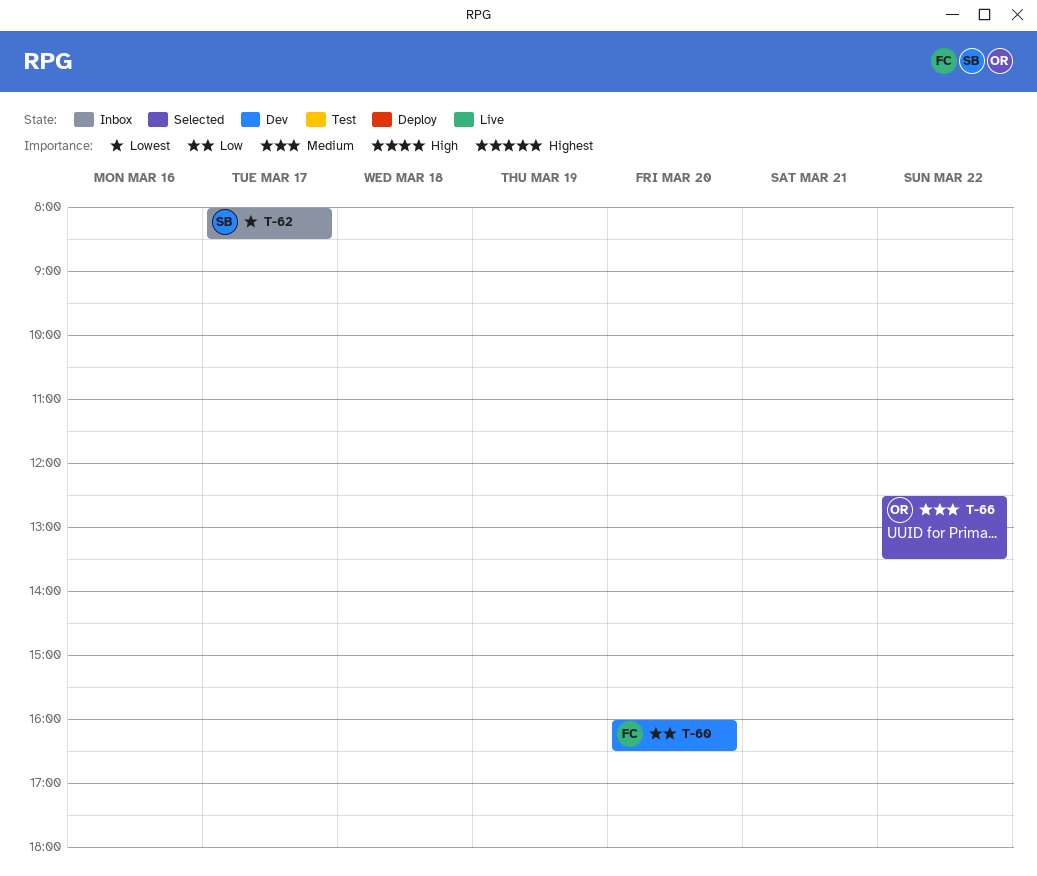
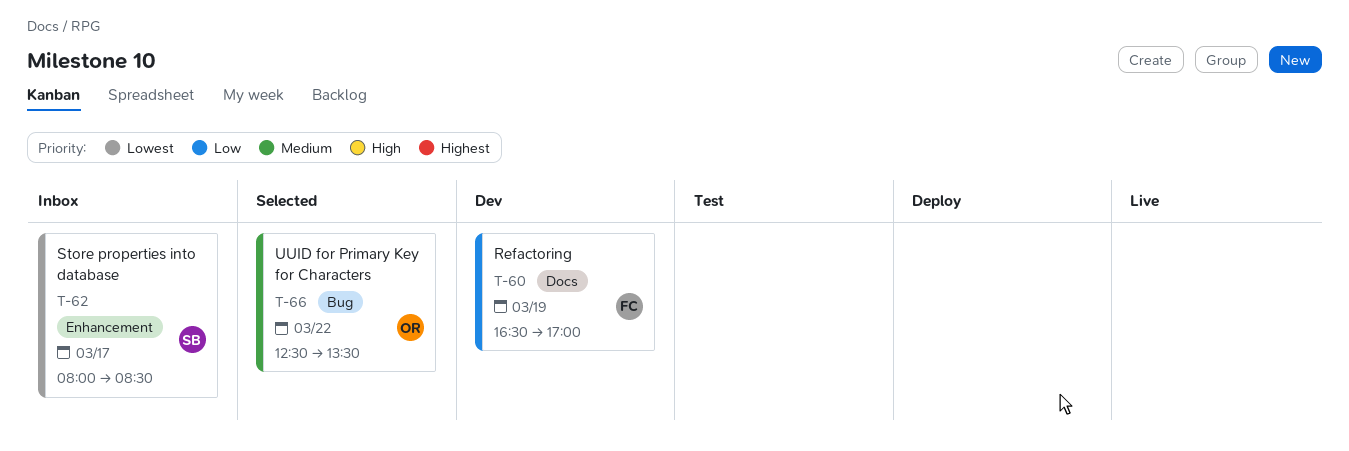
T-60, day: Mar 20 -> Mar 19
T-60, begins: 16:00 -> 16:30
T-60, ends: 16:30 -> 17:00

